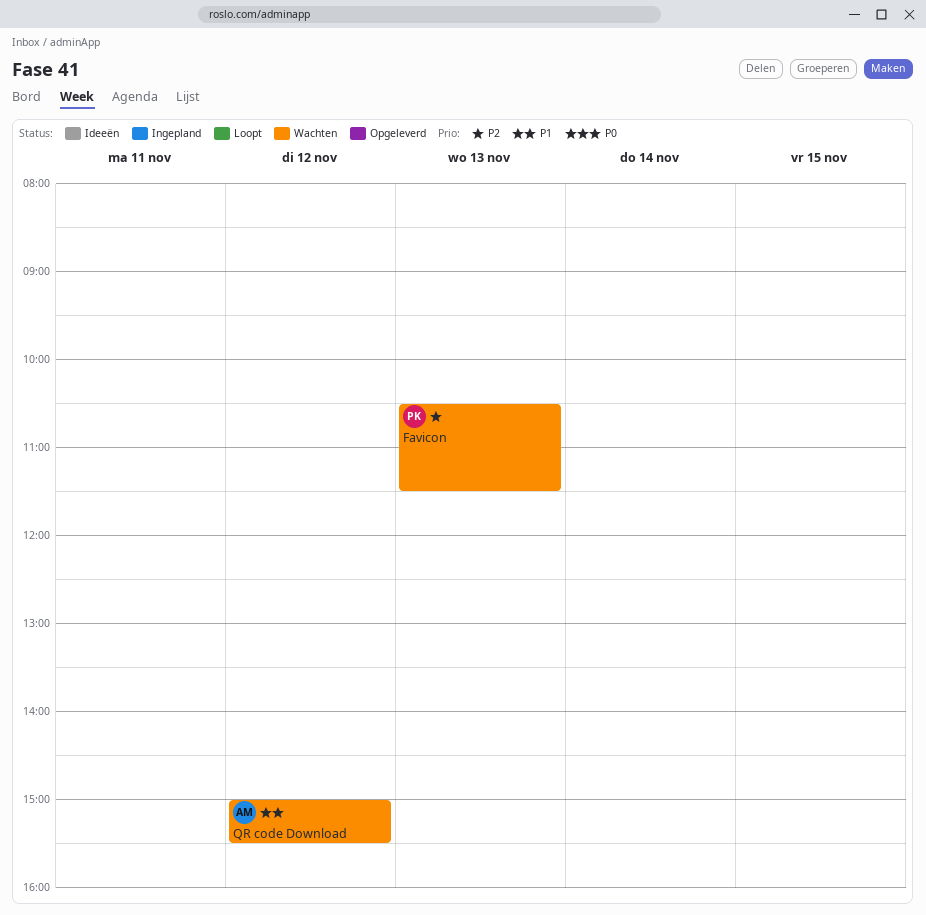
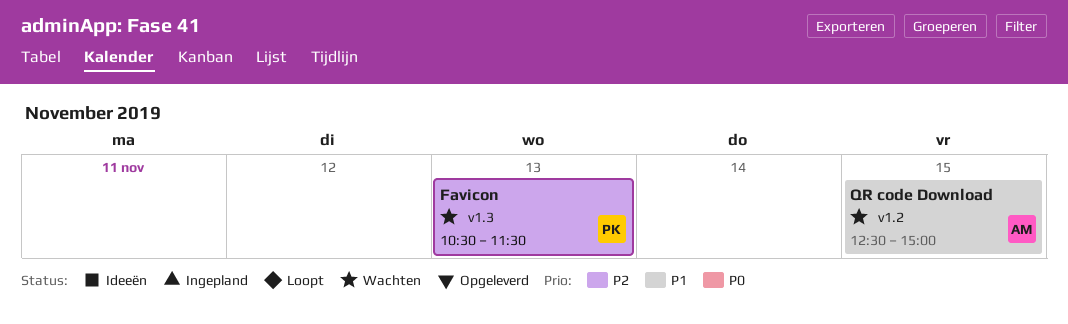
QR code Download, day: Nov 12 -> Nov 15
QR code Download, begins: 15:00 -> 12:30
QR code Download, ends: 15:30 -> 15:00

